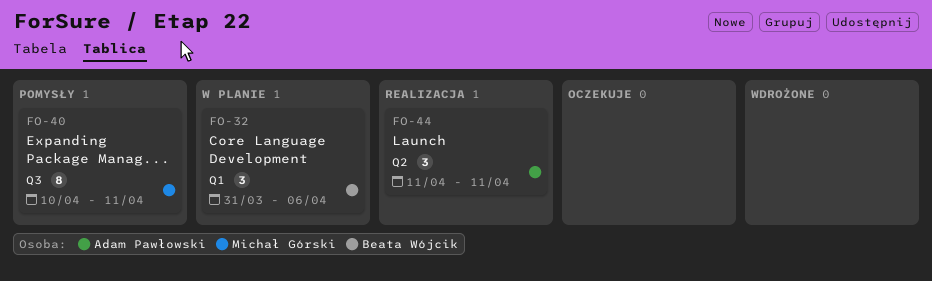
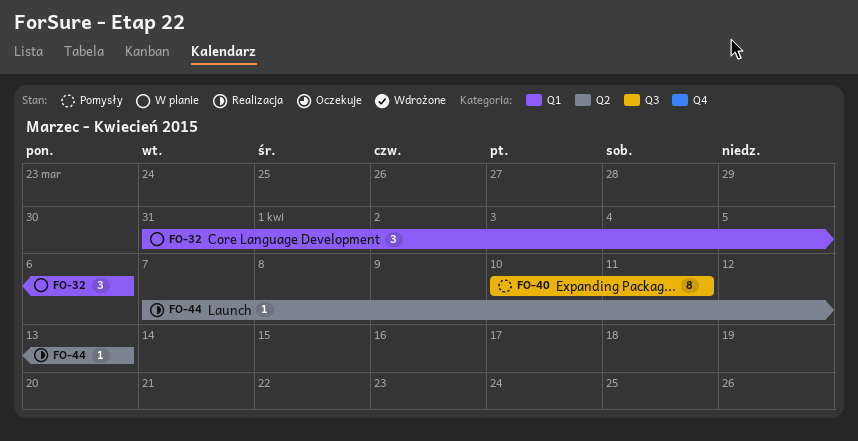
FO-44, estimate: 3 -> 1
FO-44, start: Apr 11 -> Apr 7
FO-44, due: Apr 11 -> Apr 13

